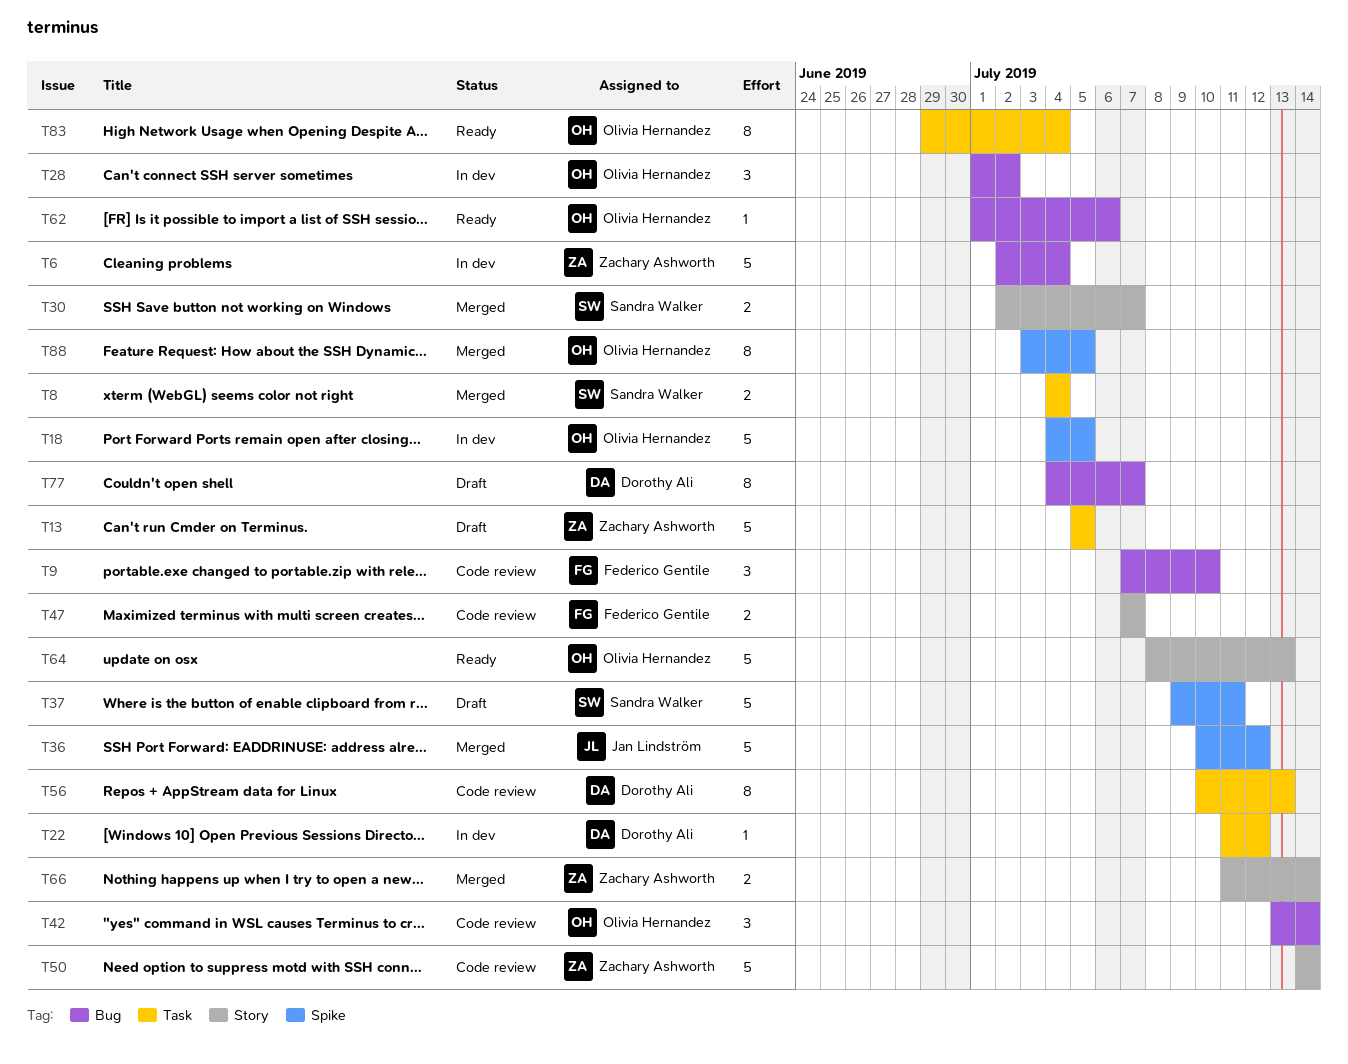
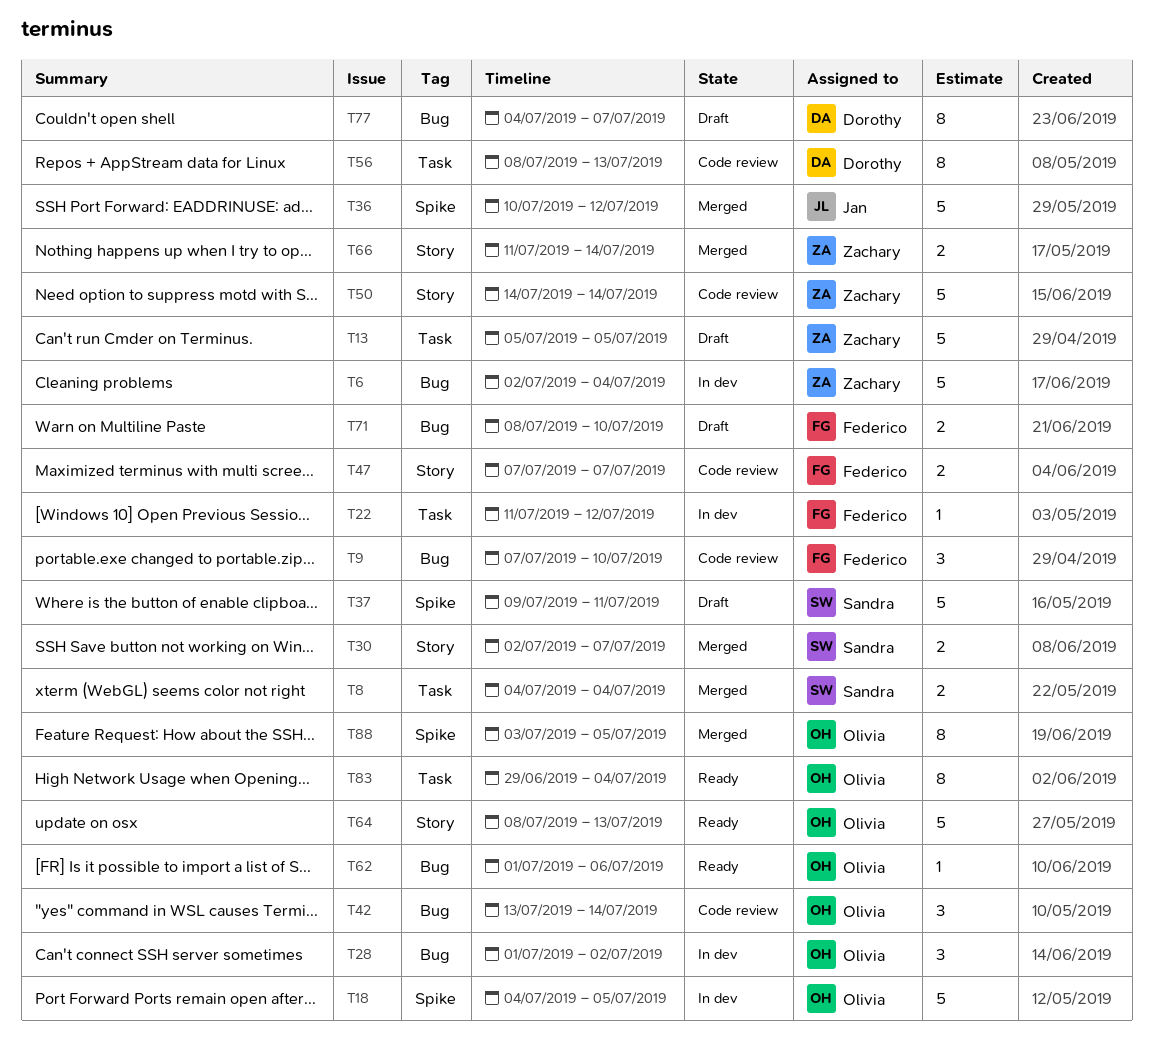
T22, owner: Dorothy Ali -> Federico Gentile
T56, start: Jul 10 -> Jul 8
T71: none -> present

